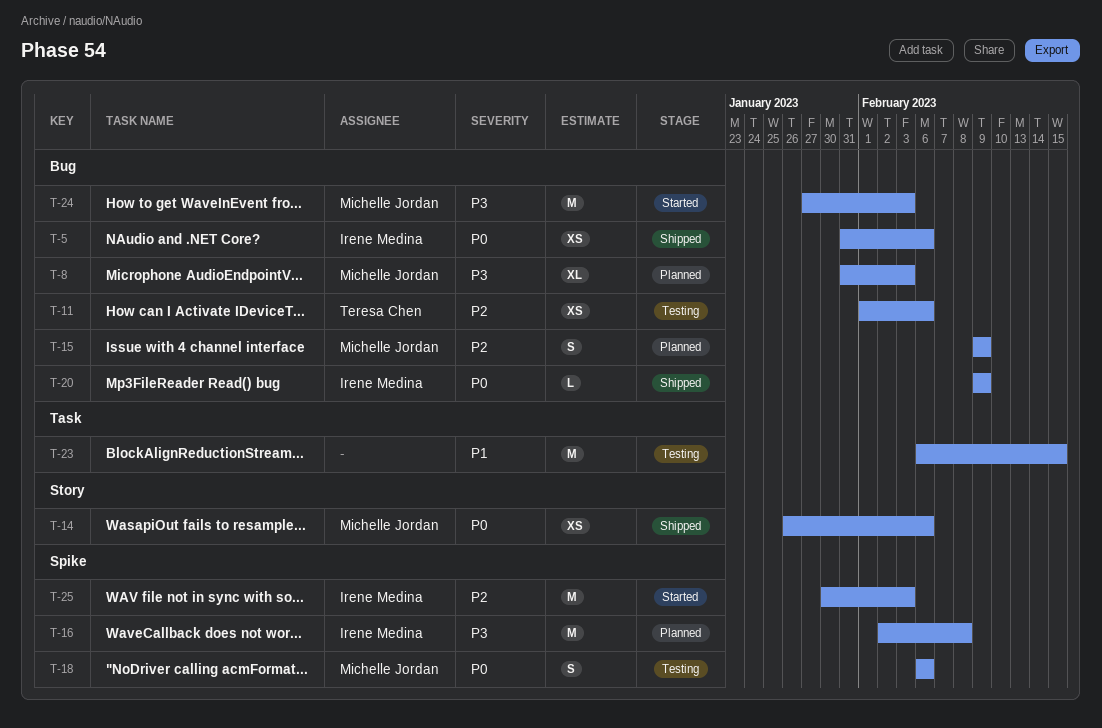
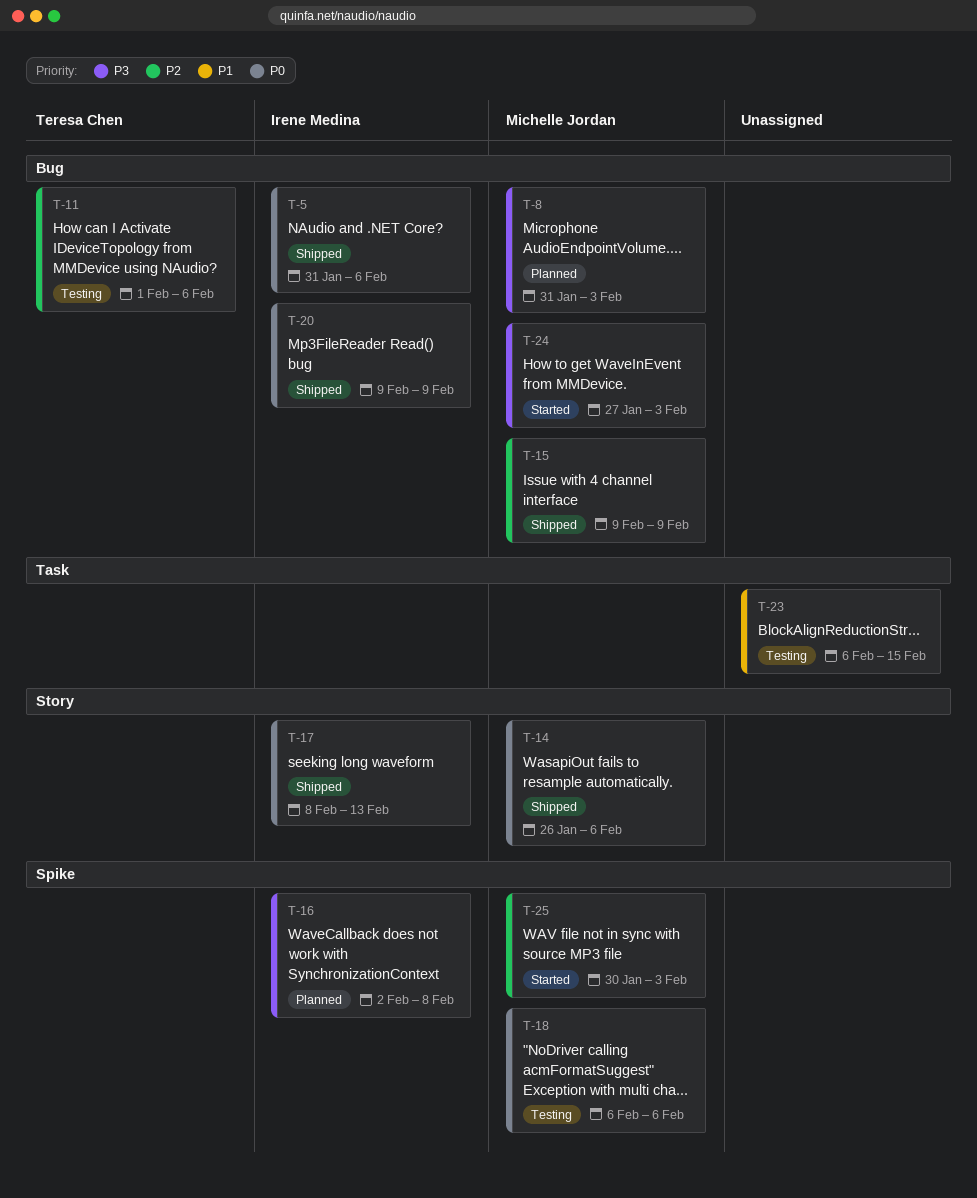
T-15, status: Planned -> Shipped
T-17: none -> present
T-25, owner: Irene Medina -> Michelle Jordan

